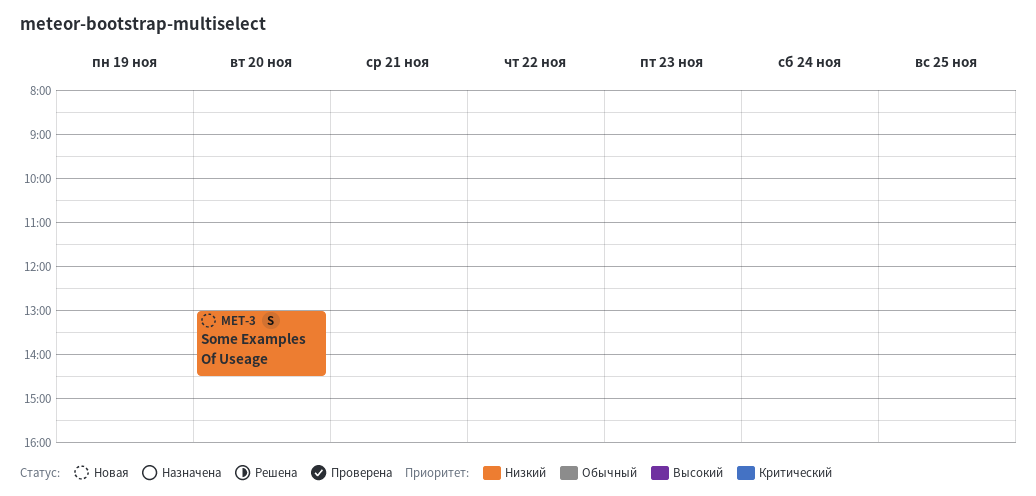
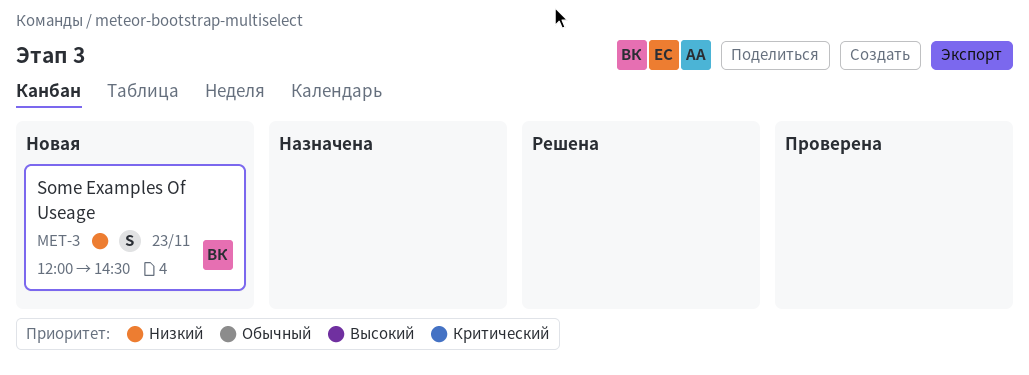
MET-3, day: Nov 20 -> Nov 23
MET-3, begins: 13:00 -> 12:00

